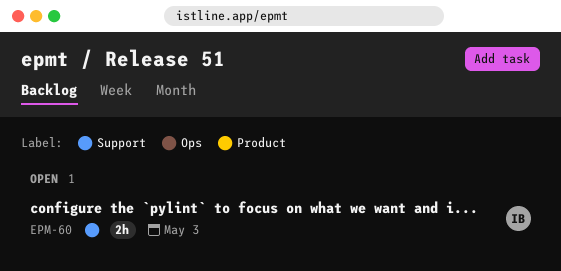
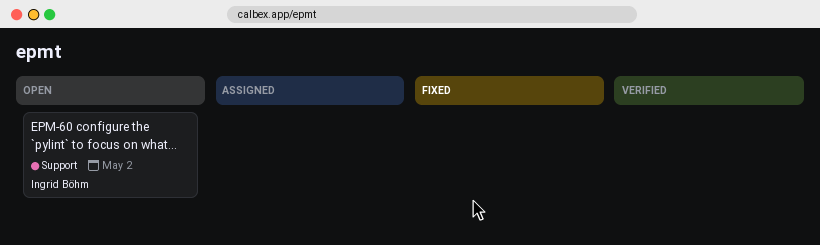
EPM-60, due: May 3 -> May 2

